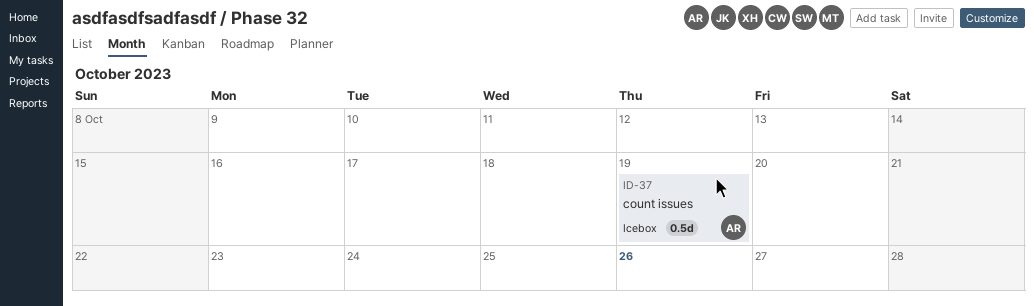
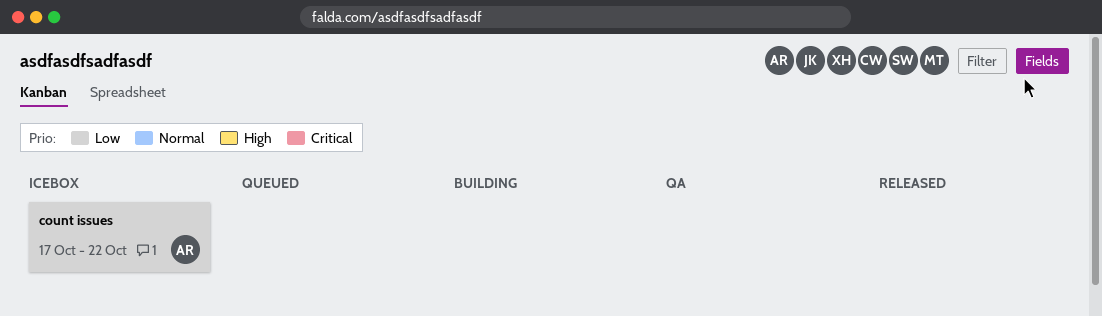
count issues, due: Oct 19 -> Oct 22

